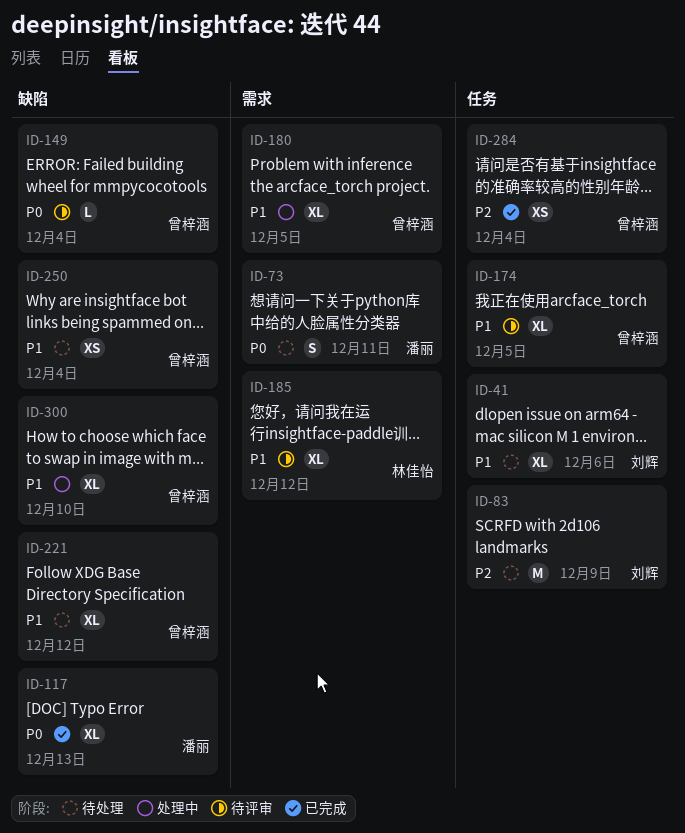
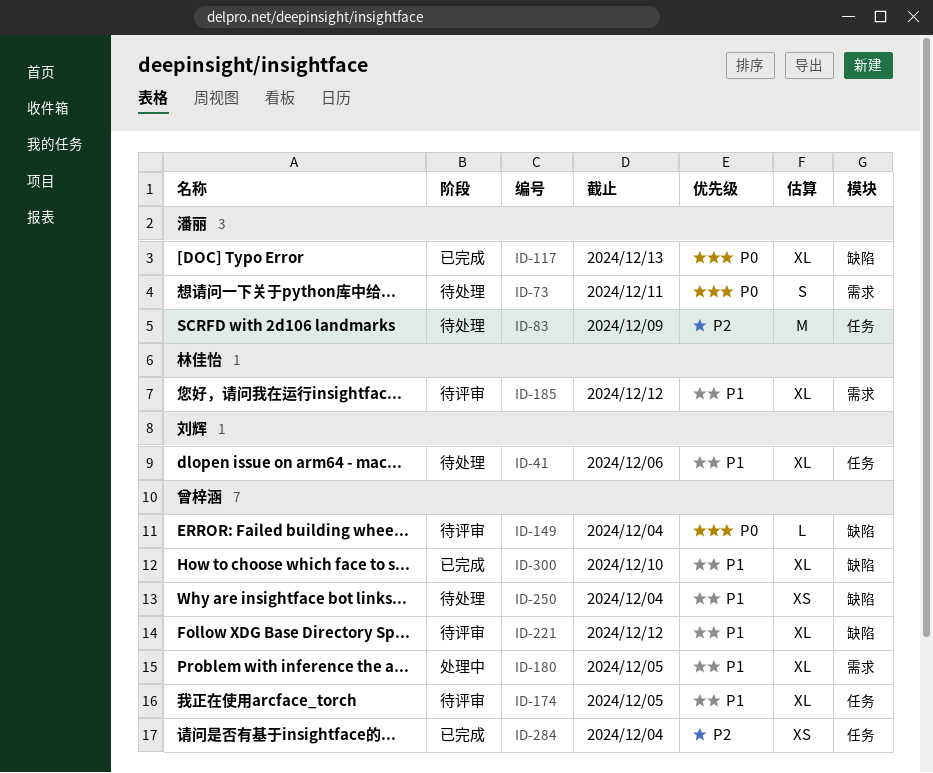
ID-83, owner: 刘辉 -> 潘丽
ID-221, status: 待处理 -> 待评审
ID-300, status: 处理中 -> 已完成

